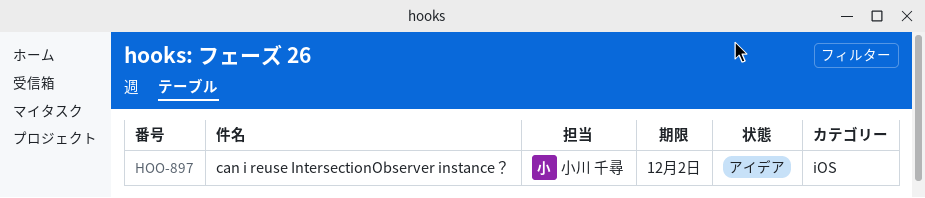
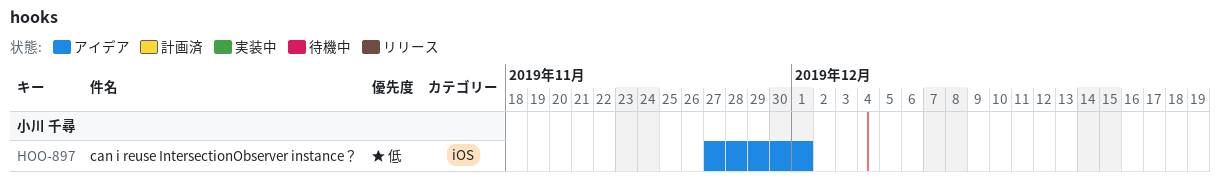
HOO-897, due: Dec 2 -> Dec 1

